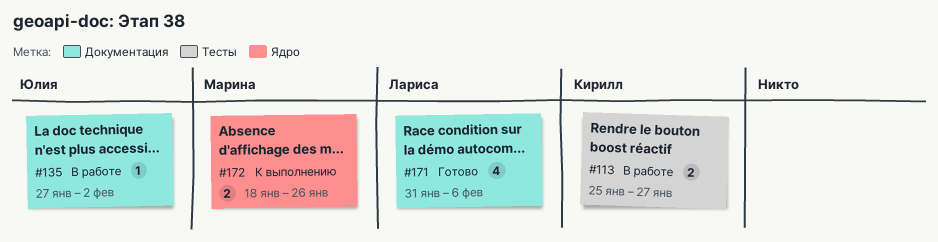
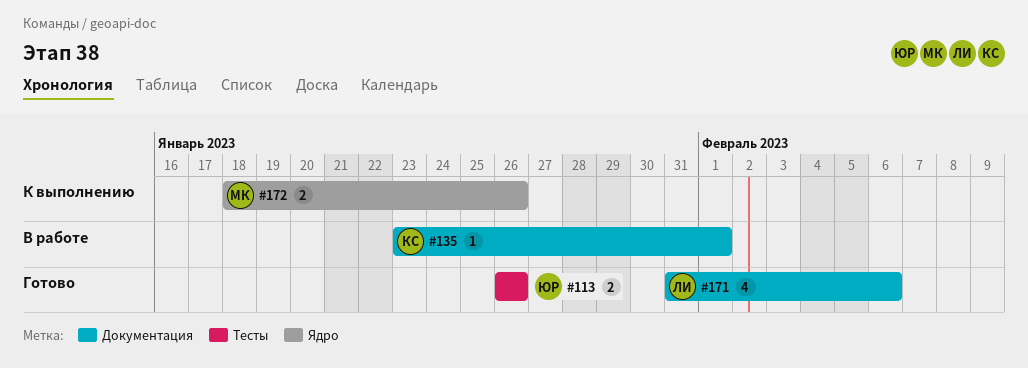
#113, status: В работе -> Готово
#113, owner: Кирилл -> Юлия
#113, start: Jan 25 -> Jan 26
#113, due: Jan 27 -> Jan 26
#135, owner: Юлия -> Кирилл
#135, start: Jan 27 -> Jan 23
#135, due: Feb 2 -> Feb 1

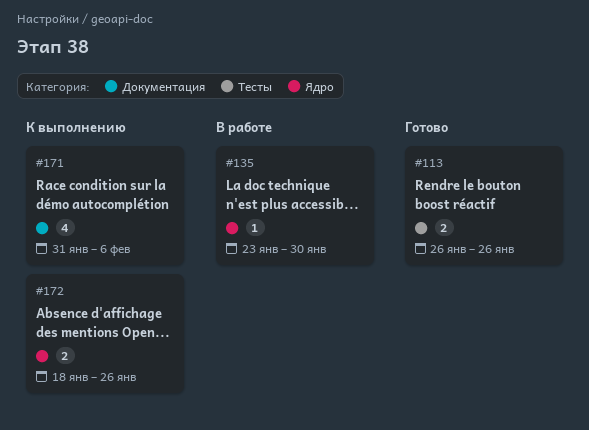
#135, label: Документация -> Ядро
#135, due: Feb 1 -> Jan 30
#171, status: Готово -> К выполнению

